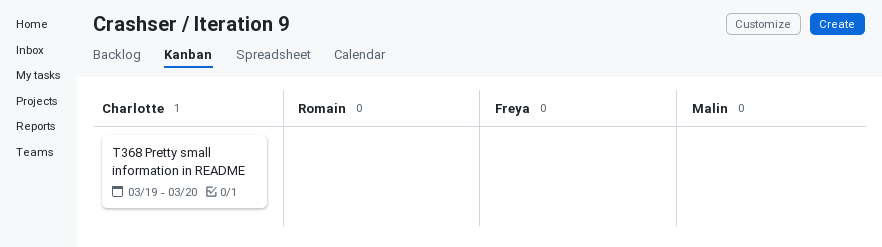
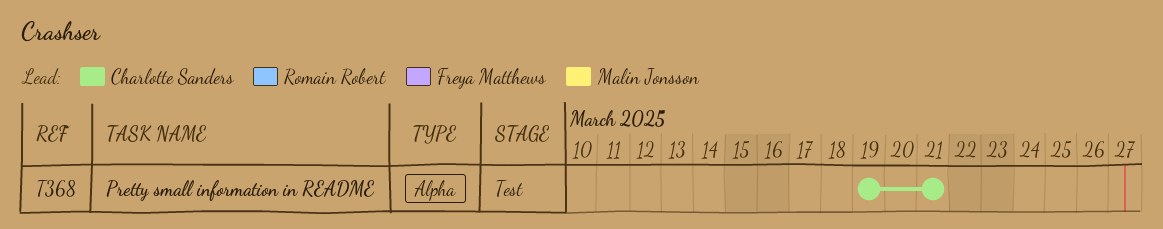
T368, due: Mar 20 -> Mar 21

